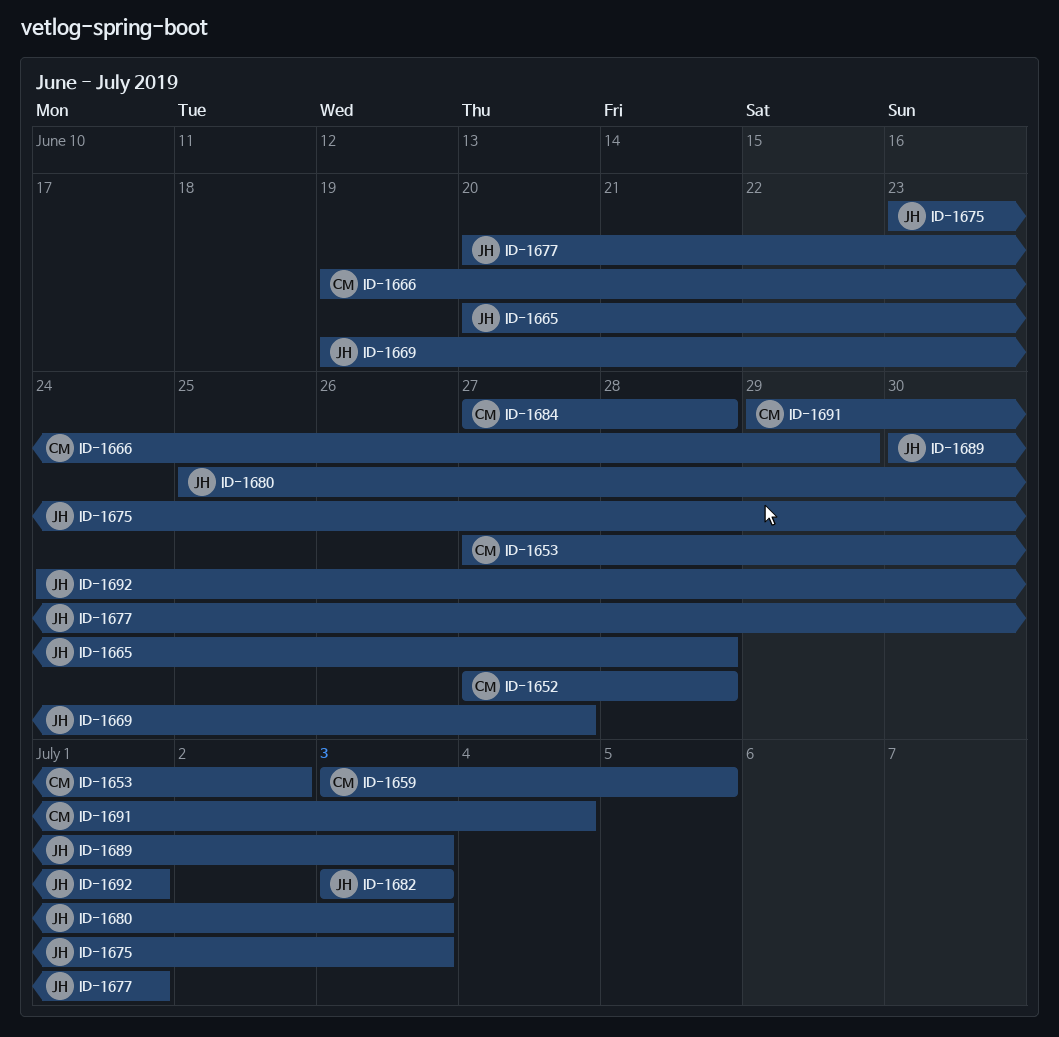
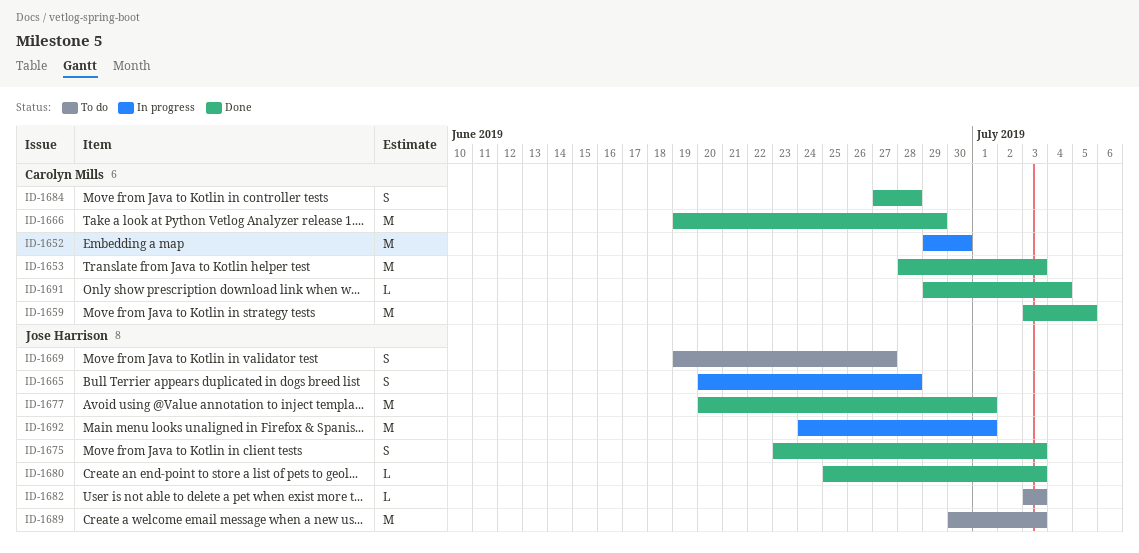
ID-1652, start: Jun 27 -> Jun 29
ID-1652, due: Jun 28 -> Jun 30
ID-1653, start: Jun 27 -> Jun 28
ID-1653, due: Jul 2 -> Jul 3

